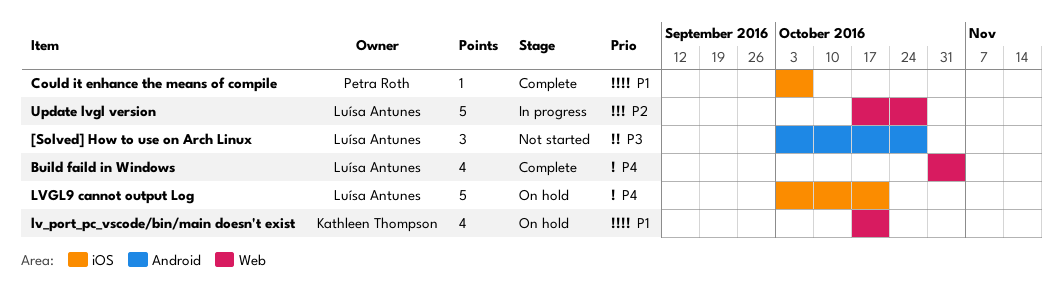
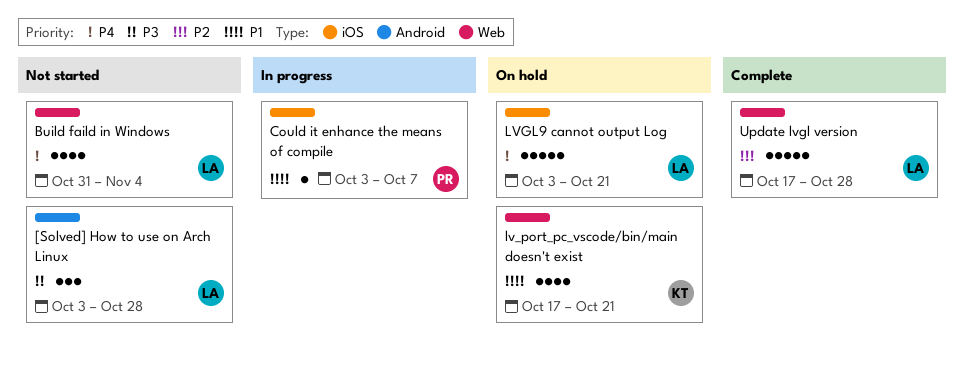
Build faild in Windows, status: Complete -> Not started
Could it enhance the means of compile, status: Complete -> In progress
Update lvgl version, status: In progress -> Complete

